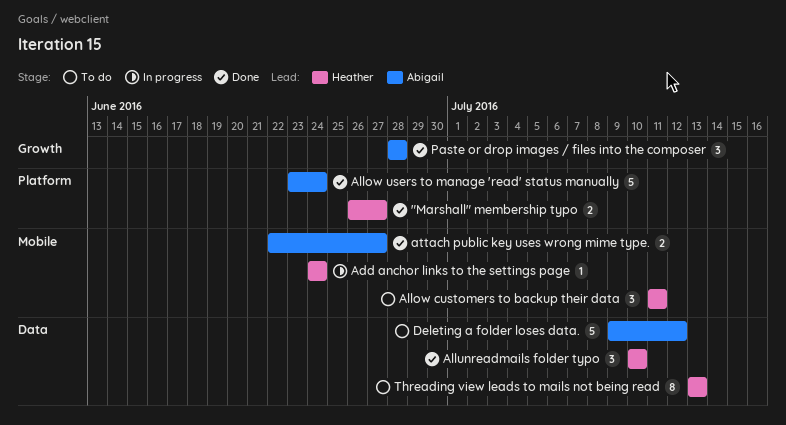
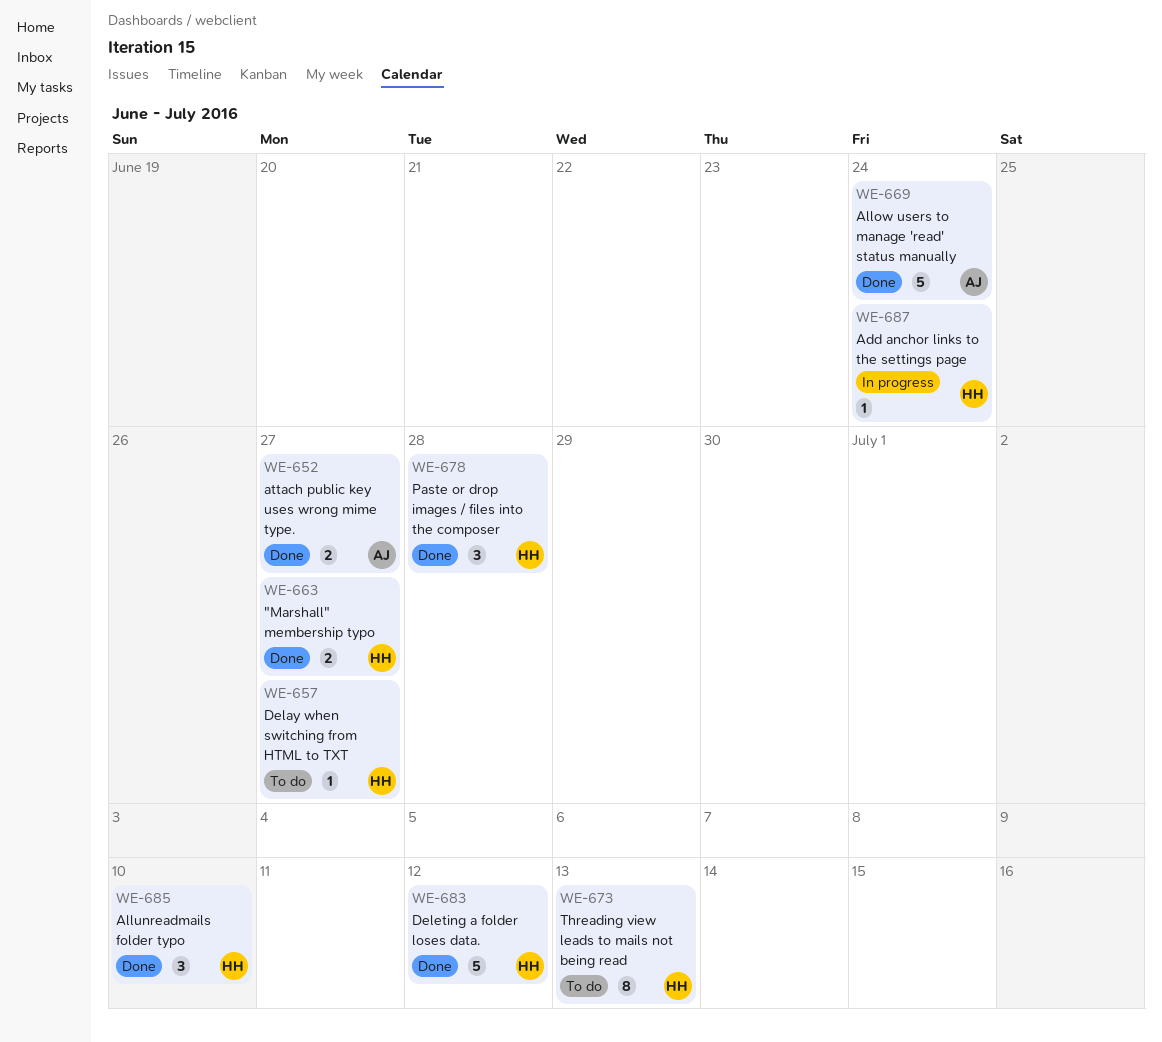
Allow customers to backup their data: present -> none
Delay when switching from HTML to TXT: none -> present
Deleting a folder loses data., status: To do -> Done
Deleting a folder loses data., owner: Abigail -> Heather
Paste or drop images / files into the composer, owner: Abigail -> Heather

